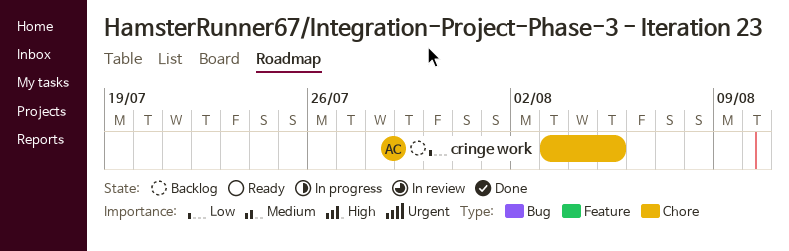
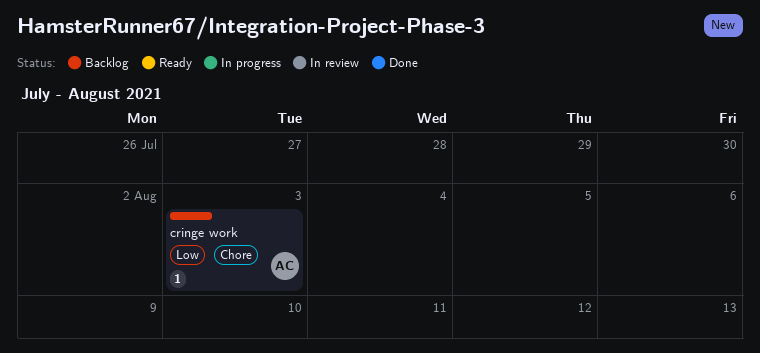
cringe work, due: Aug 5 -> Aug 3

